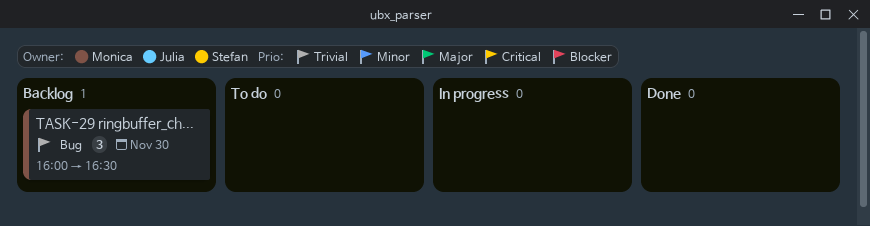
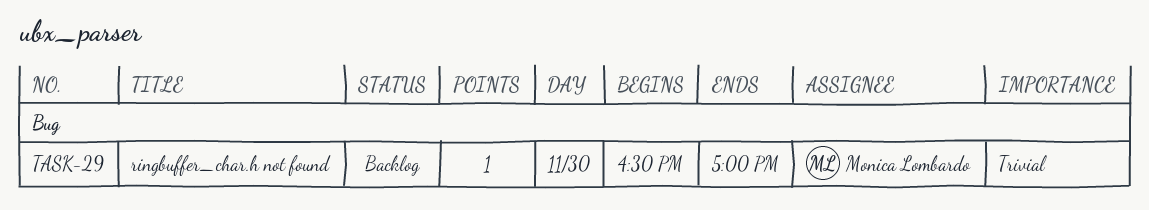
TASK-29, estimate: 3 -> 1
TASK-29, begins: 16:00 -> 16:30
TASK-29, ends: 16:30 -> 17:00

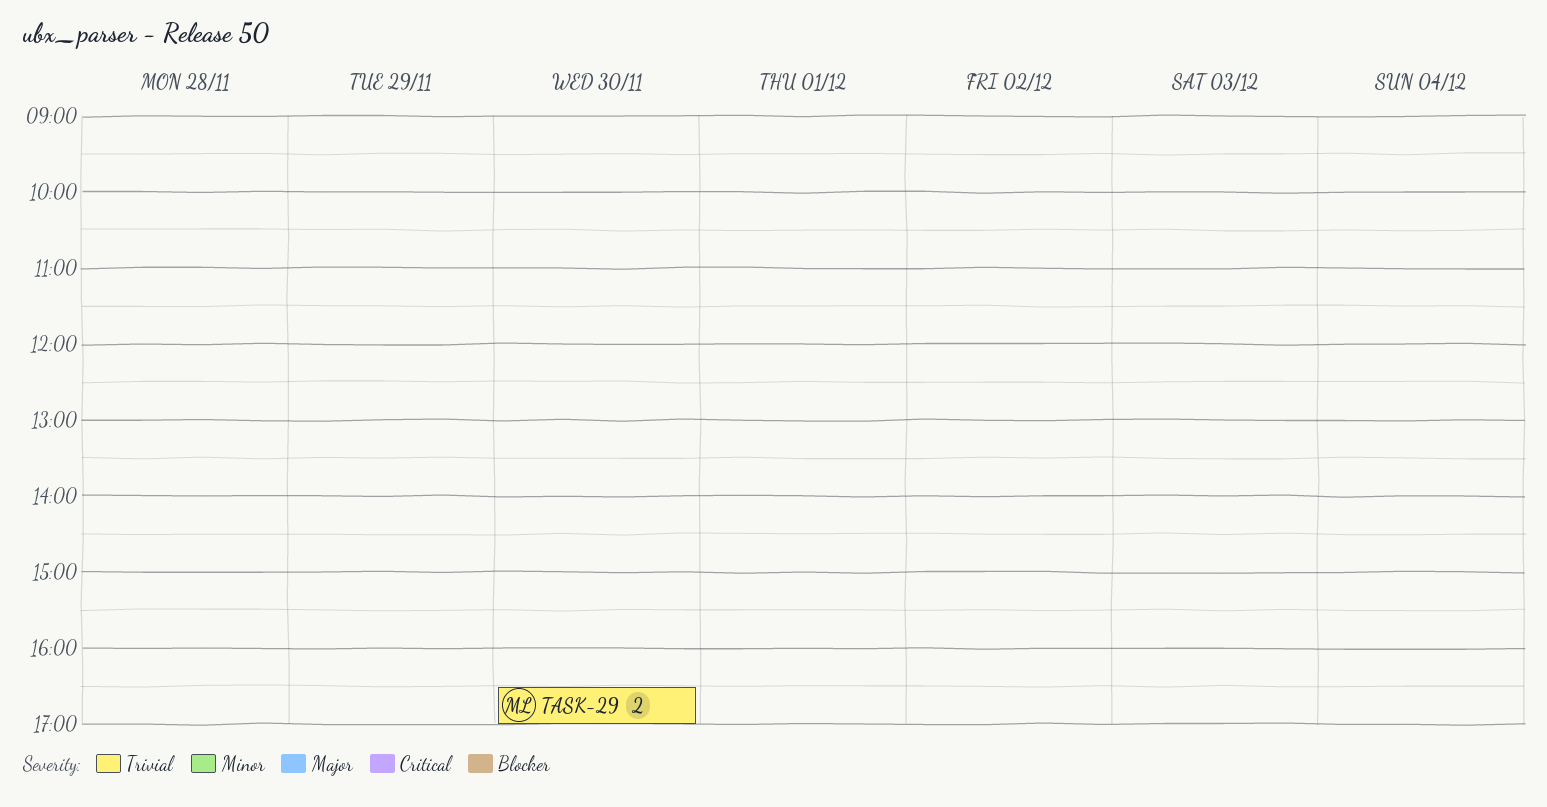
TASK-29, estimate: 1 -> 2

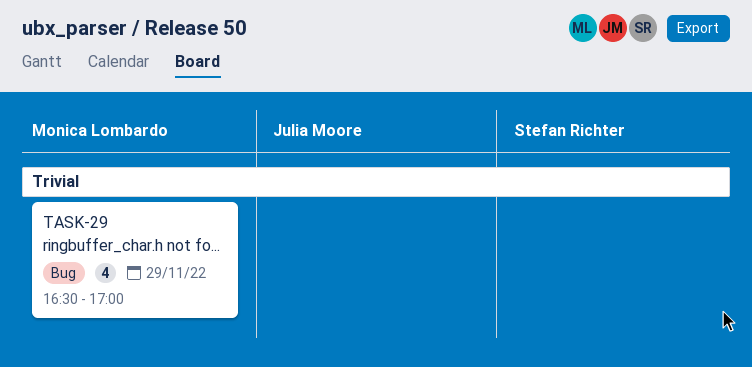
TASK-29, estimate: 2 -> 4
TASK-29, day: Nov 30 -> Nov 29

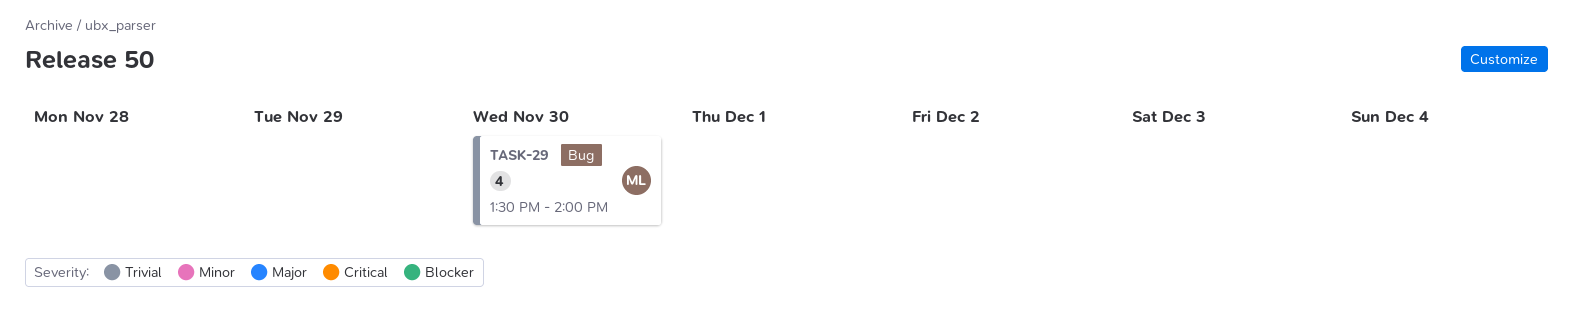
TASK-29, day: Nov 29 -> Nov 30
TASK-29, begins: 16:30 -> 13:30
TASK-29, ends: 17:00 -> 14:00

